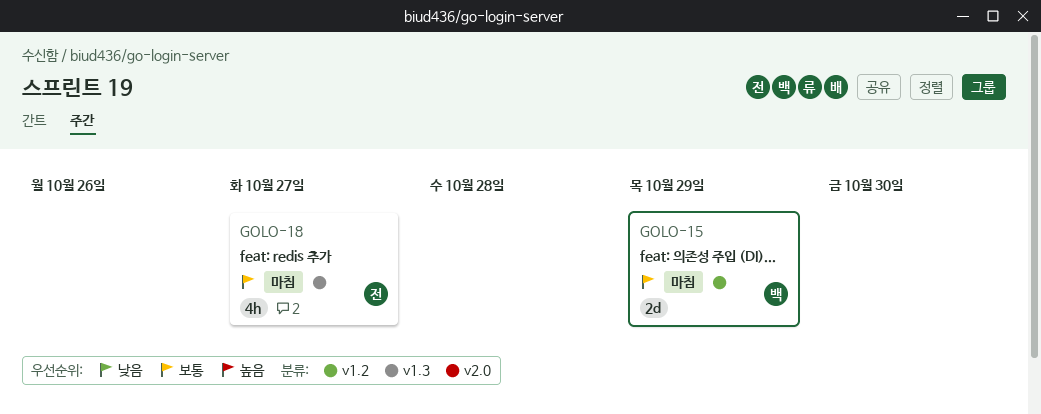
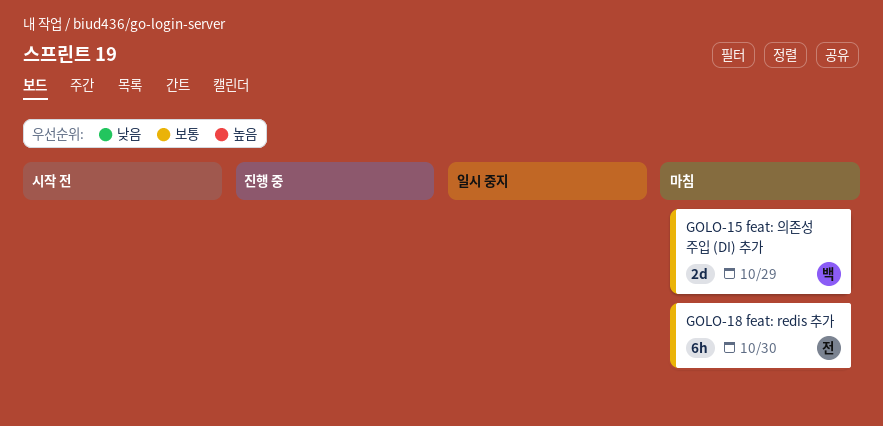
GOLO-18, estimate: 4h -> 6h
GOLO-18, due: Oct 27 -> Oct 30

